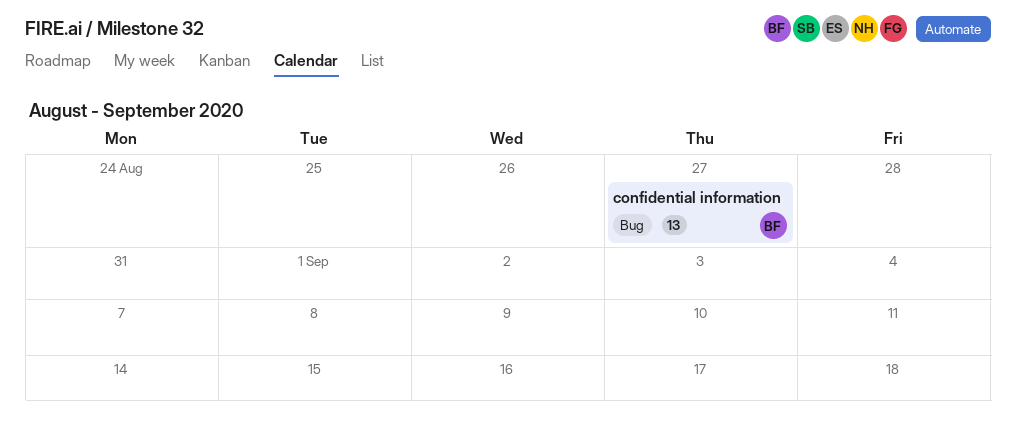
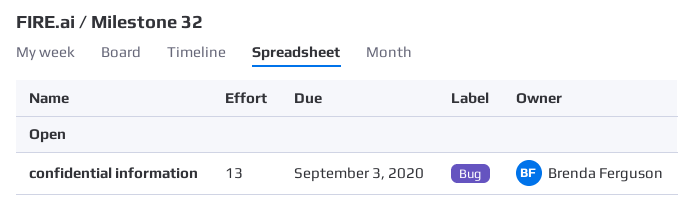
confidential information, due: Aug 27 -> Sep 3

